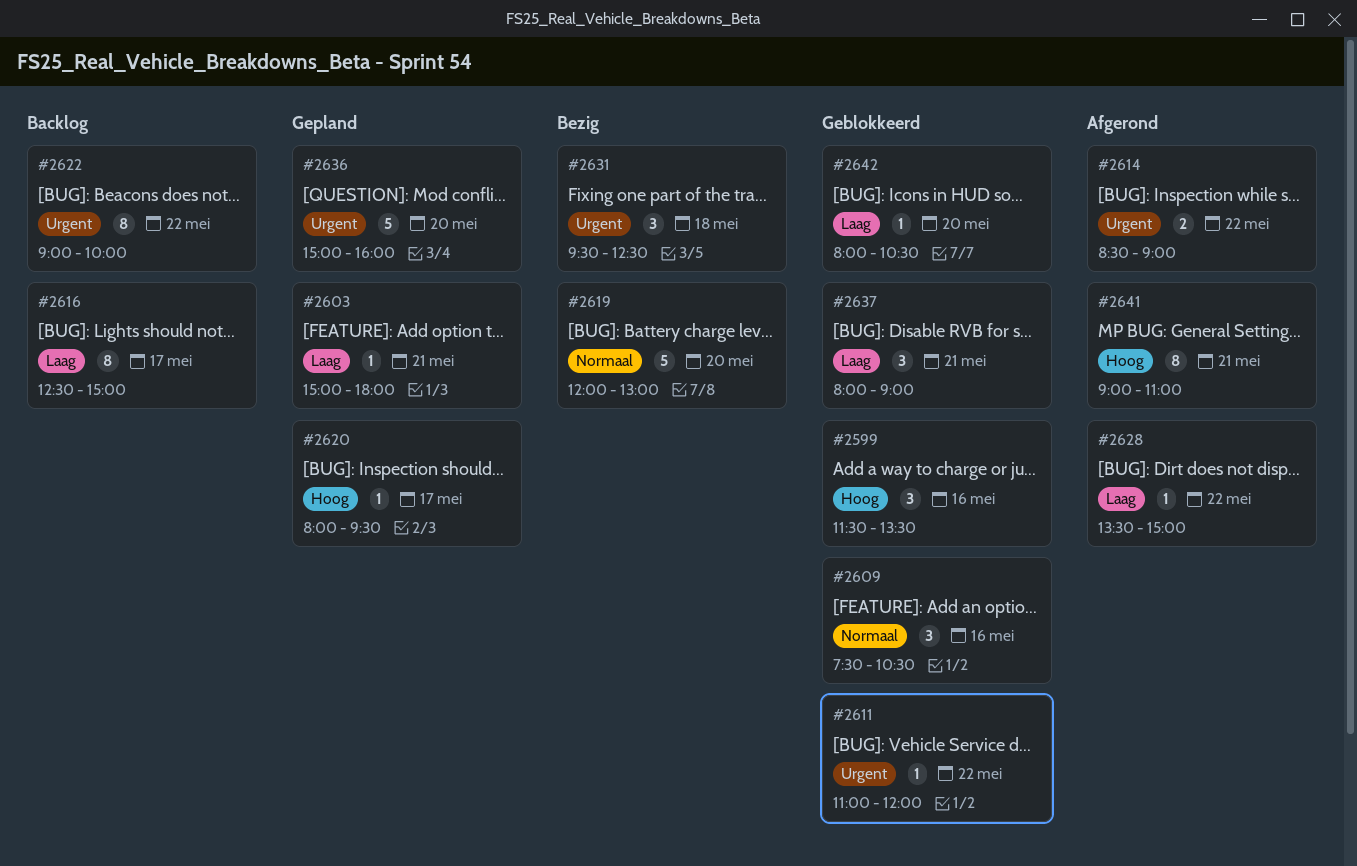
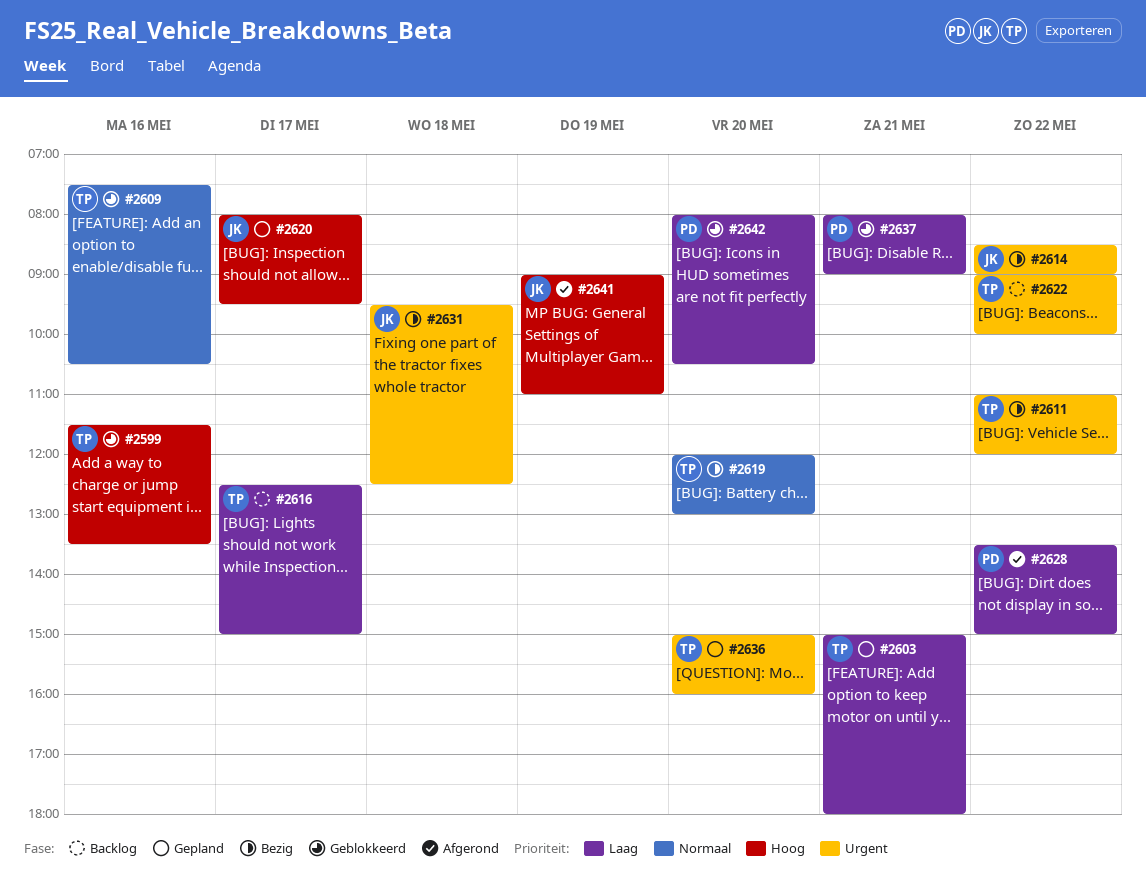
#2611, status: Geblokkeerd -> Bezig
#2614, status: Afgerond -> Bezig
#2641, day: May 21 -> May 19

